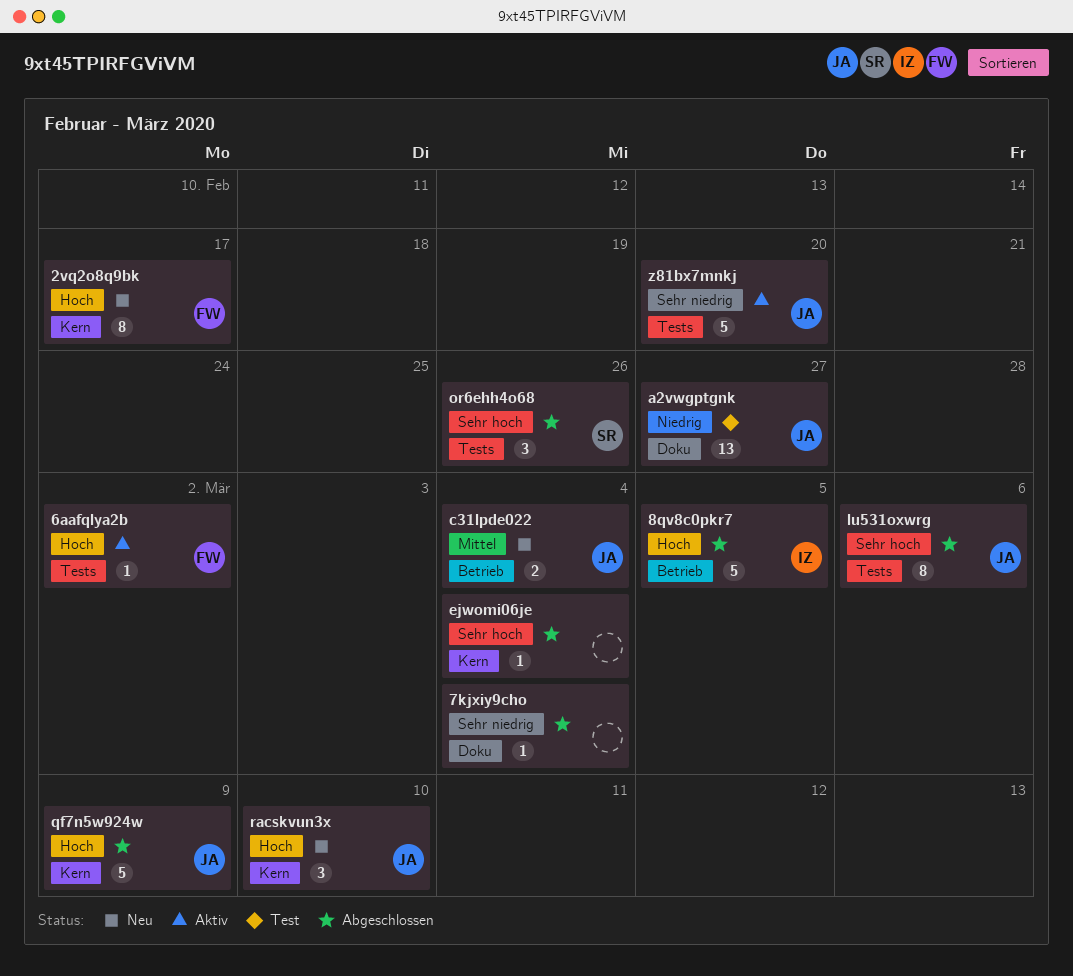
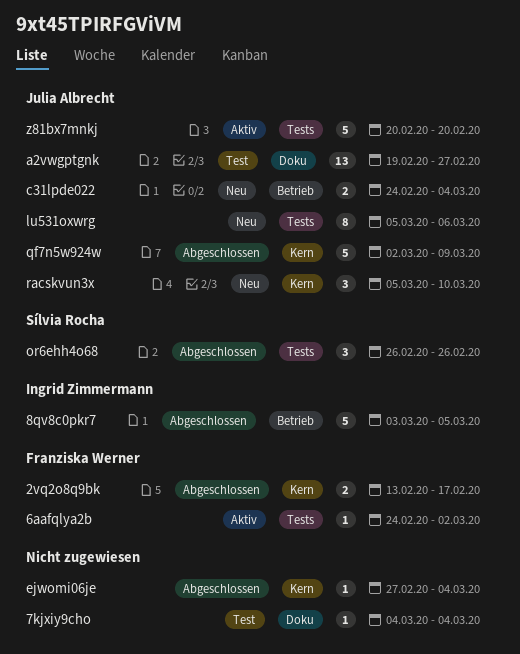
2vq2o8q9bk, status: Neu -> Abgeschlossen
2vq2o8q9bk, estimate: 8 -> 2
7kjxiy9cho, status: Abgeschlossen -> Test
lu531oxwrg, status: Abgeschlossen -> Neu

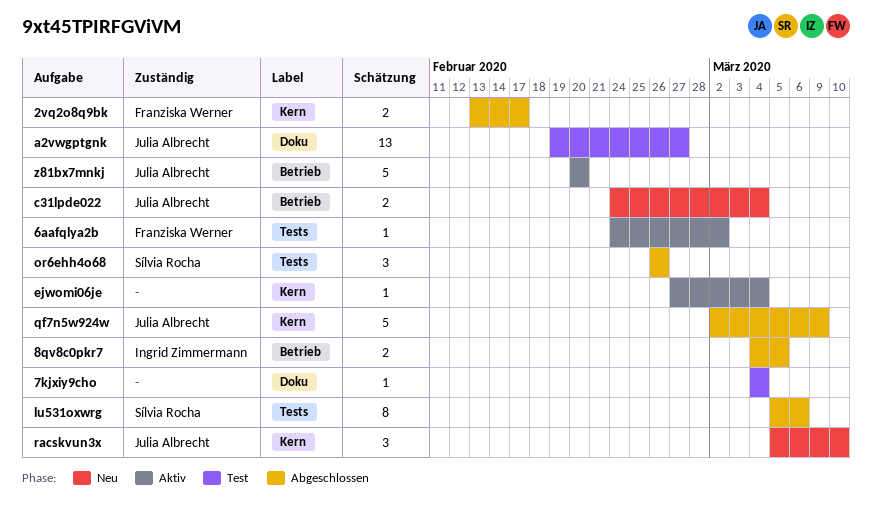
8qv8c0pkr7, estimate: 5 -> 2
8qv8c0pkr7, start: Mar 3 -> Mar 4
ejwomi06je, status: Abgeschlossen -> Aktiv
lu531oxwrg, status: Neu -> Abgeschlossen
lu531oxwrg, owner: Julia Albrecht -> Sílvia Rocha
z81bx7mnkj, label: Tests -> Betrieb

